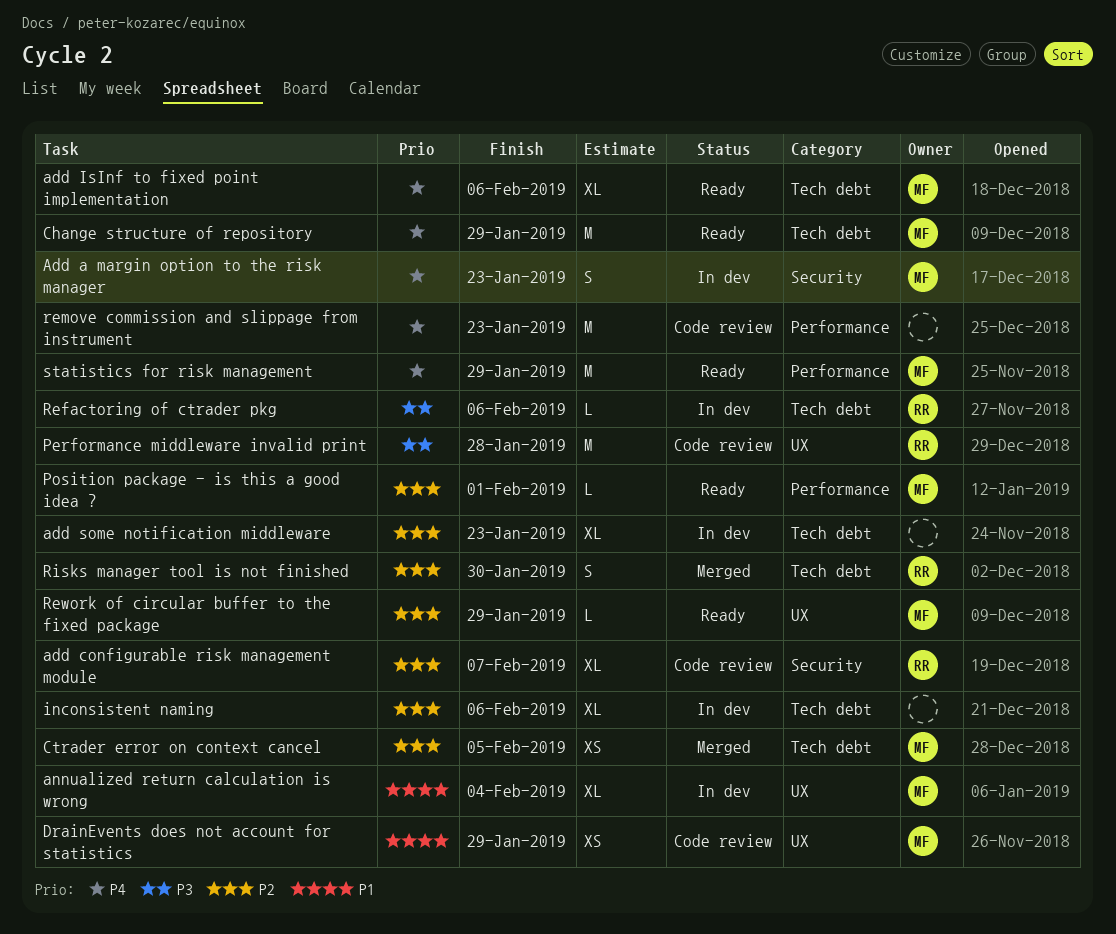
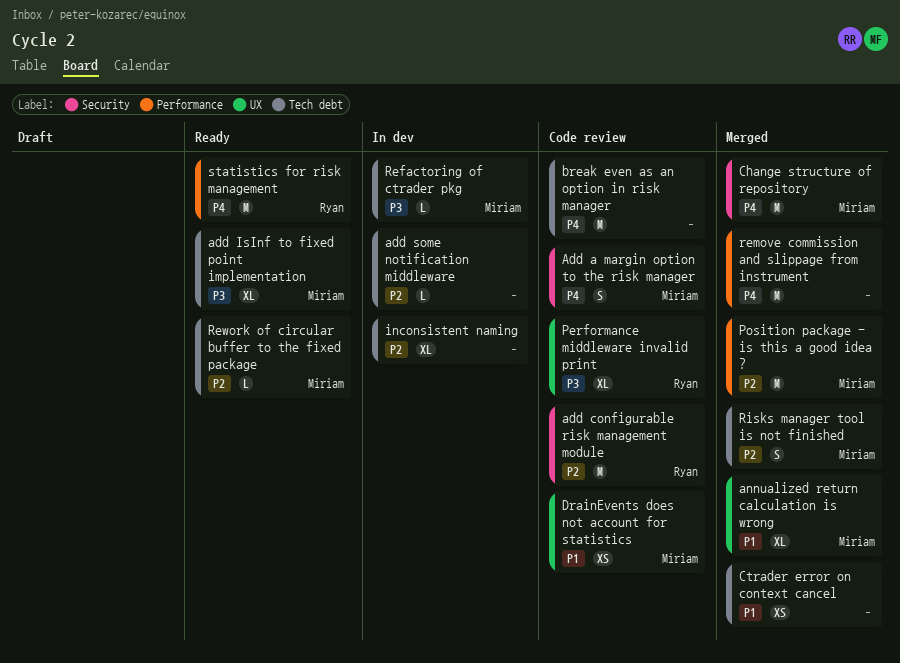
Add a margin option to the risk manager, status: In dev -> Code review
add configurable risk management module, estimate: XL -> M
add IsInf to fixed point implementation, priority: P4 -> P3
add some notification middleware, estimate: XL -> L
annualized return calculation is wrong, status: In dev -> Merged
break even as an option in risk manager: none -> present
Change structure of repository, status: Ready -> Merged
Change structure of repository, label: Tech debt -> Security
Ctrader error on context cancel, owner: Miriam -> none
Ctrader error on context cancel, priority: P2 -> P1
Performance middleware invalid print, estimate: M -> XL
Position package - is this a good idea ?, status: Ready -> Merged
Position package - is this a good idea ?, estimate: L -> M
Refactoring of ctrader pkg, owner: Ryan -> Miriam
remove commission and slippage from instrument, status: Code review -> Merged
Rework of circular buffer to the fixed package, label: UX -> Tech debt
Risks manager tool is not finished, owner: Ryan -> Miriam
statistics for risk management, owner: Miriam -> Ryan

